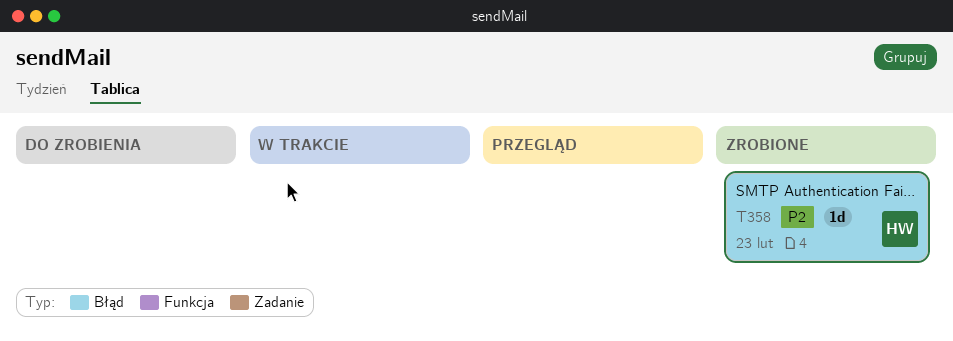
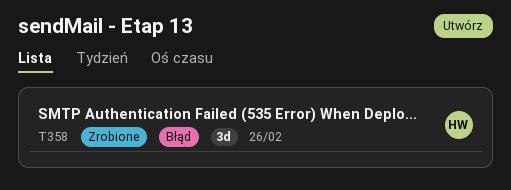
T358, estimate: 1d -> 3d
T358, due: Feb 23 -> Feb 26

